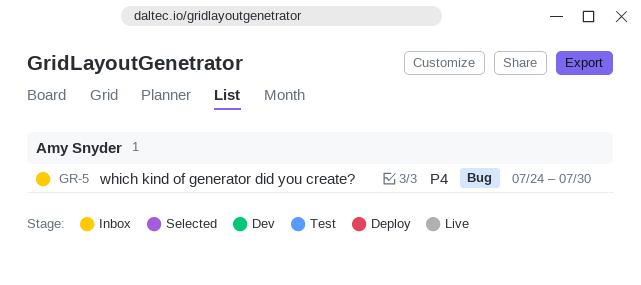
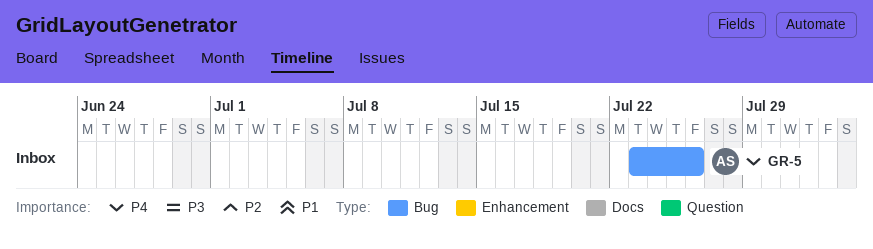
GR-5, start: Jul 24 -> Jul 23
GR-5, due: Jul 30 -> Jul 26

